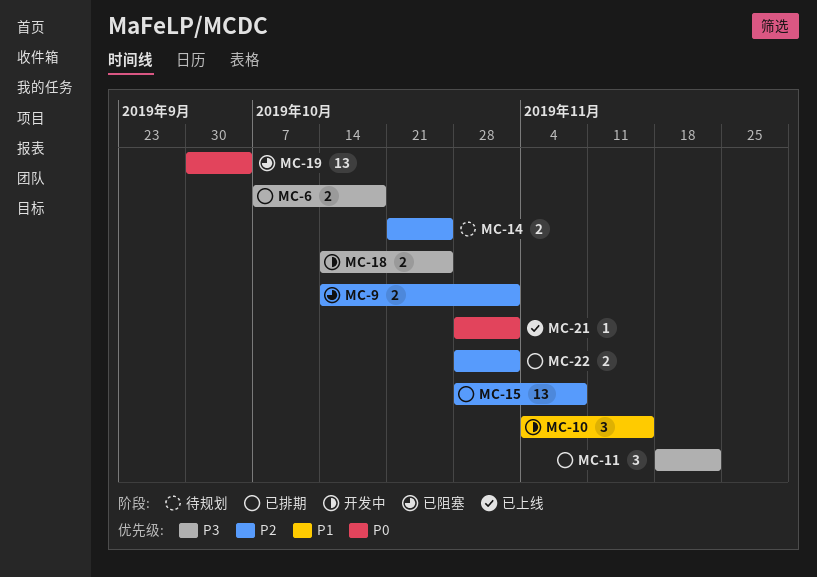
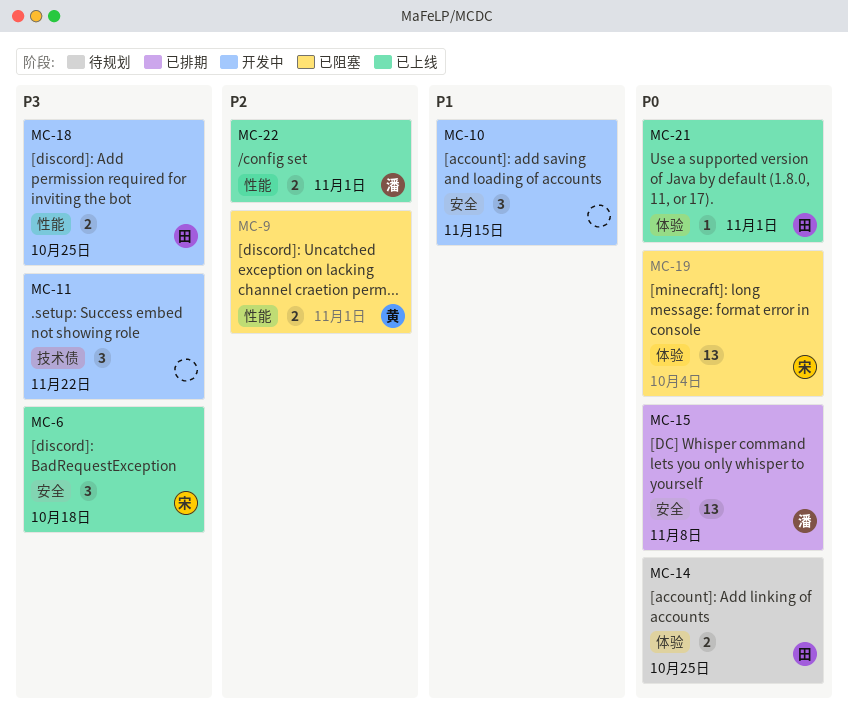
MC-6, status: 已排期 -> 已上线
MC-6, estimate: 2 -> 3
MC-11, status: 已排期 -> 开发中
MC-14, priority: P2 -> P0
MC-15, priority: P2 -> P0
MC-22, status: 已排期 -> 已上线

